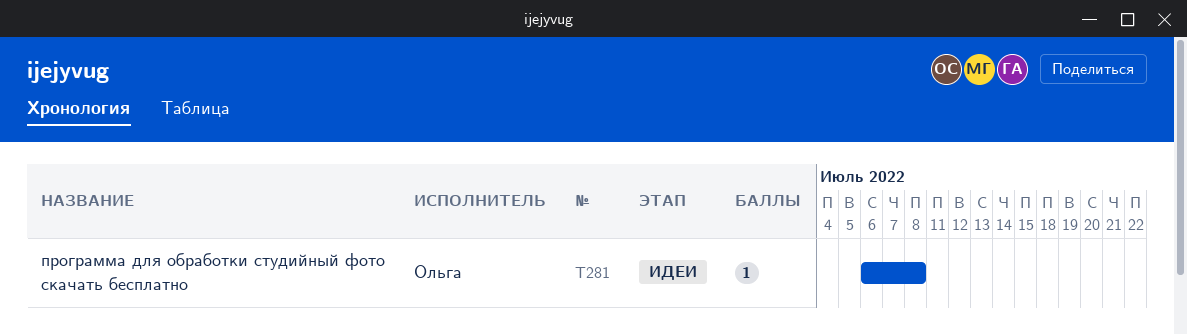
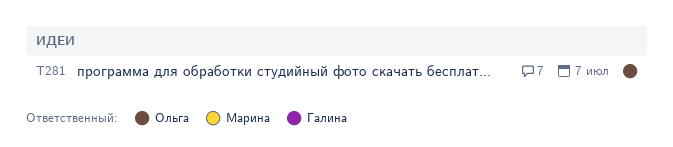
T281, due: Jul 8 -> Jul 7

